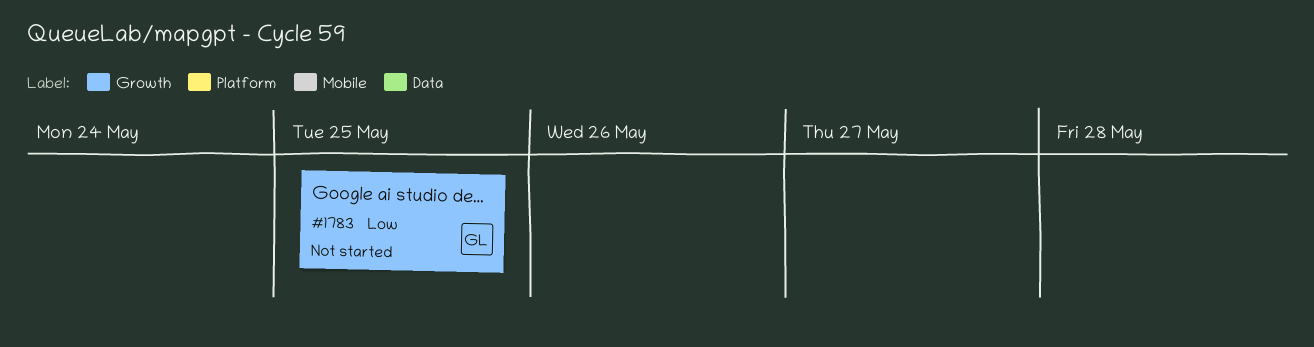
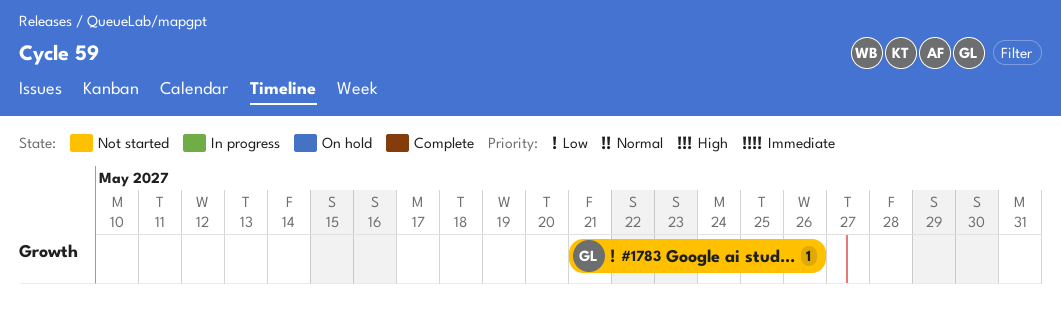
#1783, due: May 25 -> May 26

